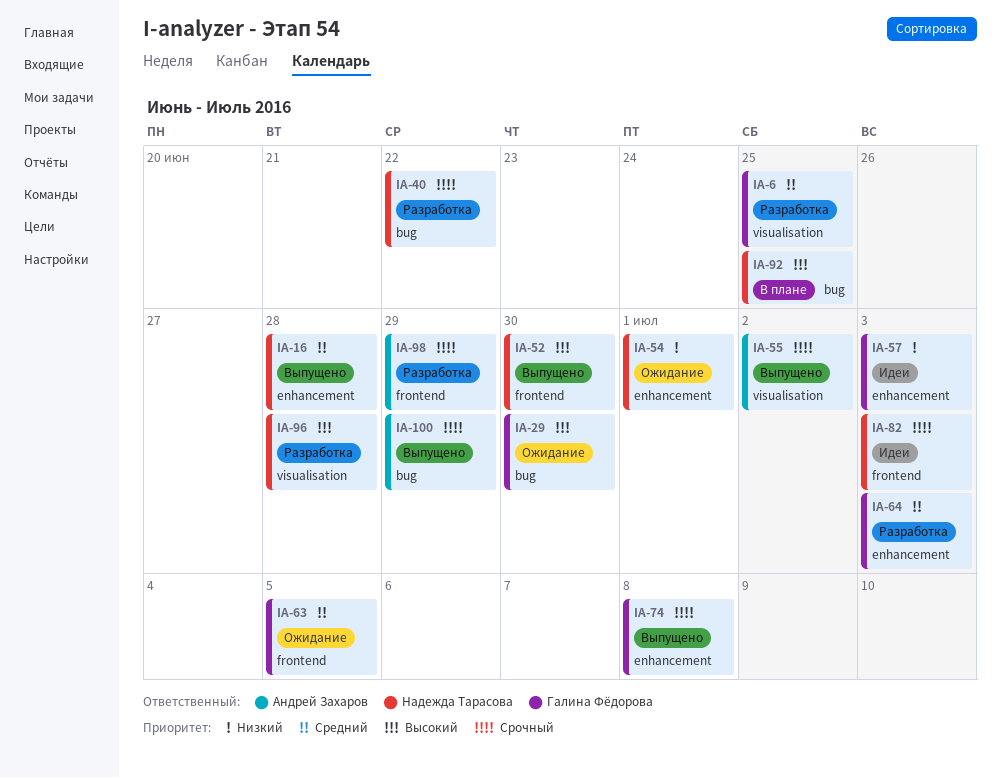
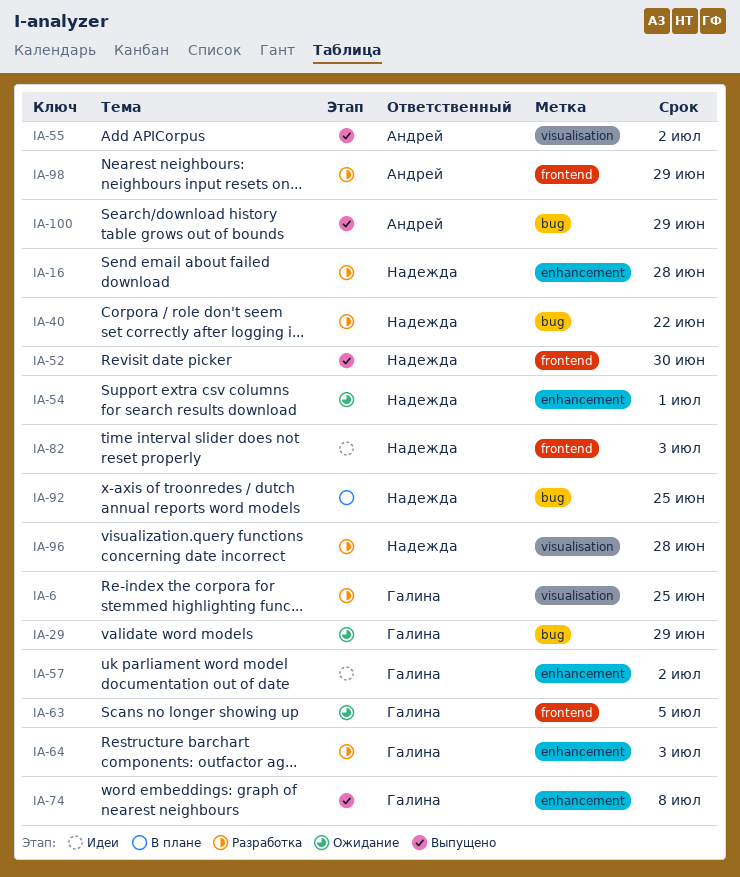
IA-16, status: Выпущено -> Разработка
IA-29, due: Jun 30 -> Jun 29
IA-57, due: Jul 3 -> Jul 2

